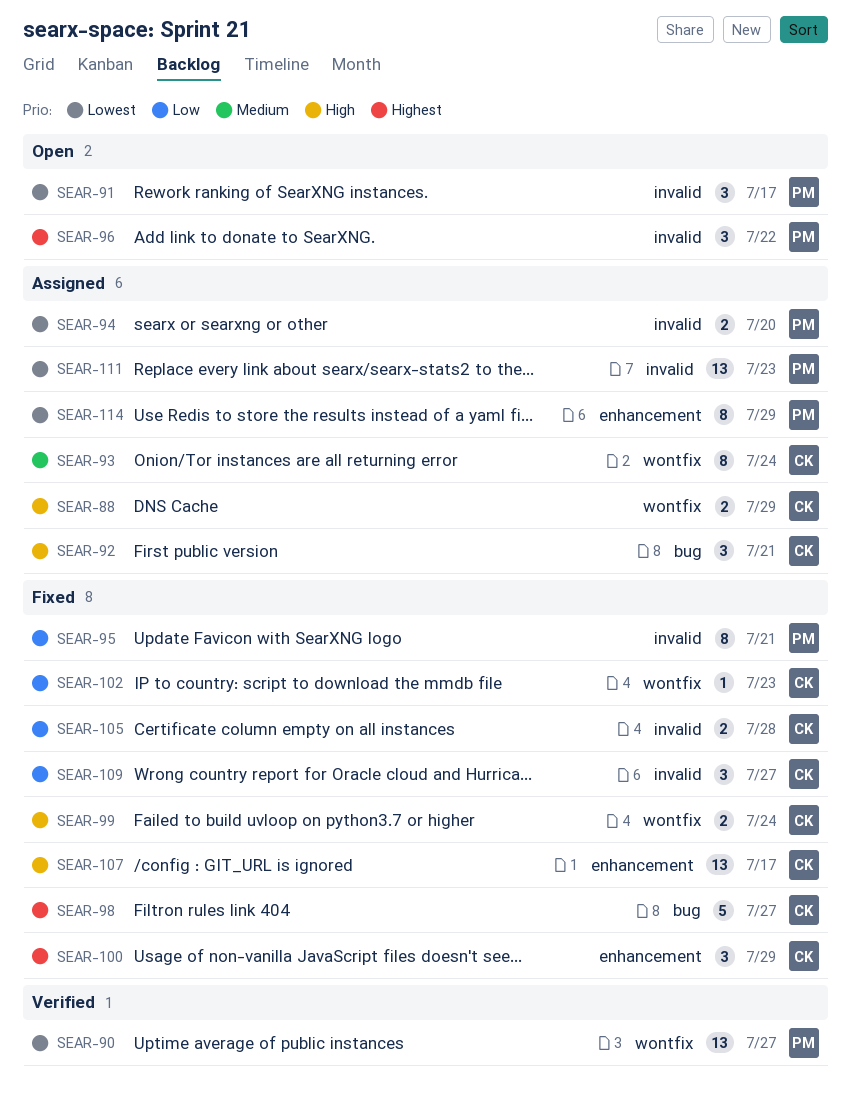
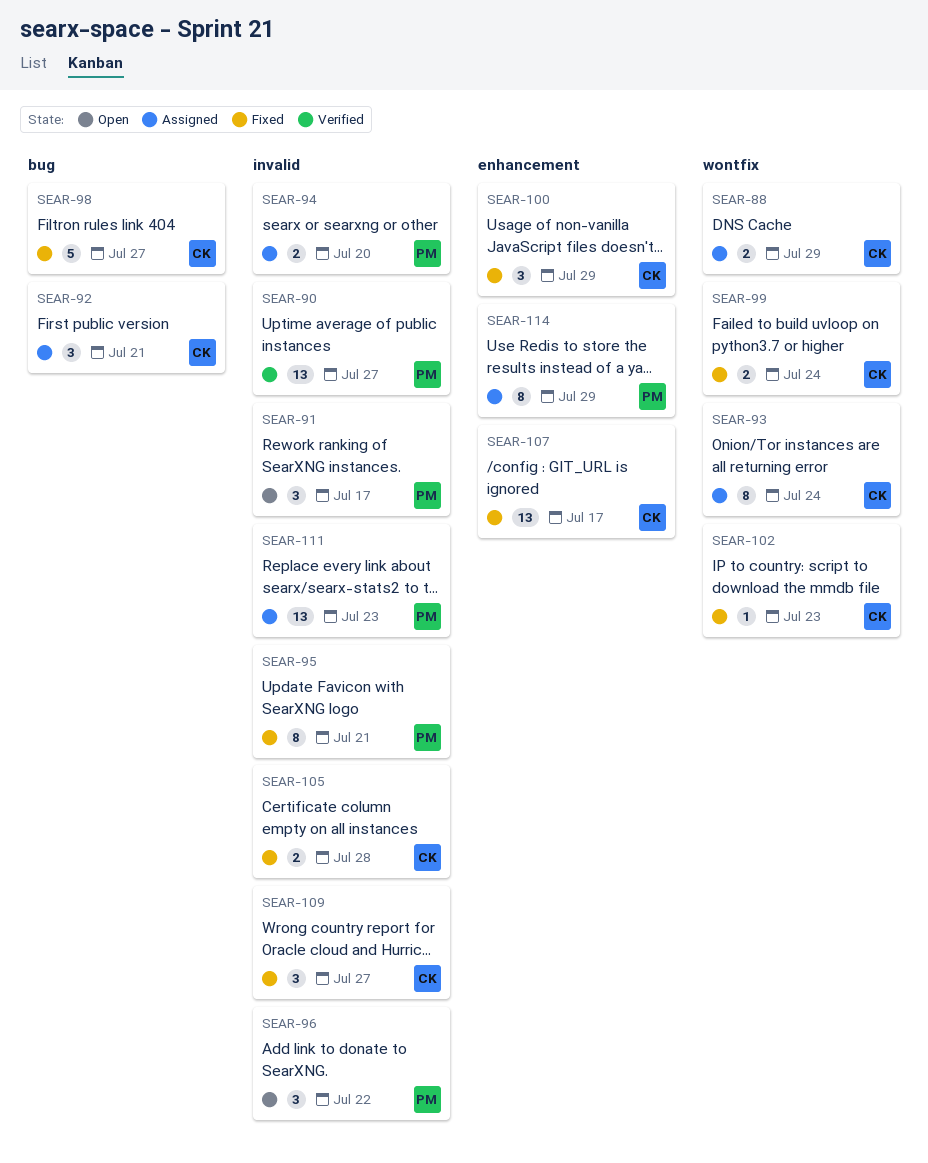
SEAR-90, label: wontfix -> invalid

